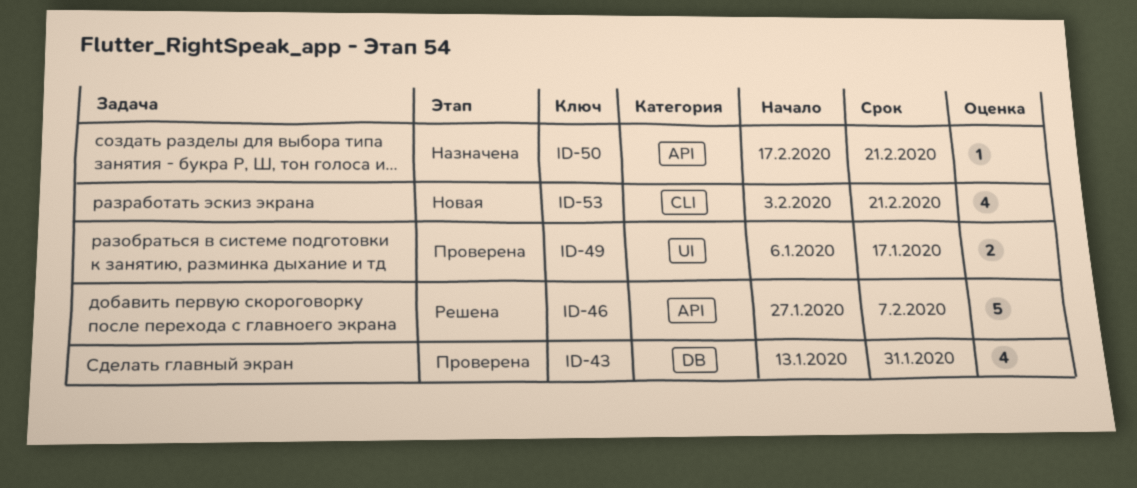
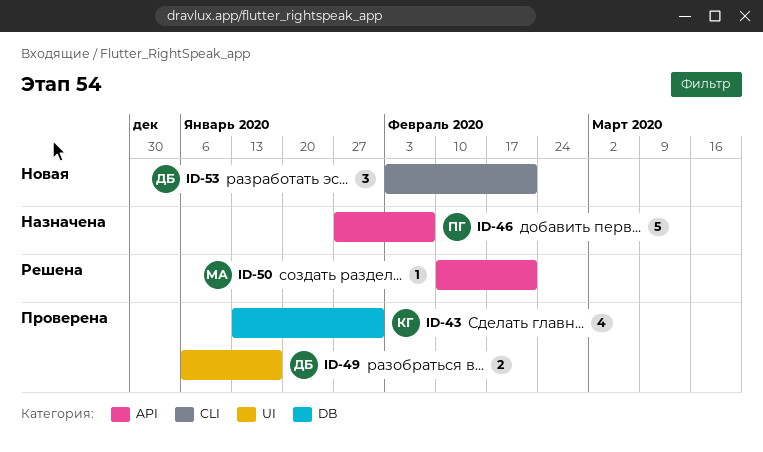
ID-46, status: Решена -> Назначена
ID-50, status: Назначена -> Решена
ID-50, start: Feb 17 -> Feb 10
ID-53, estimate: 4 -> 3

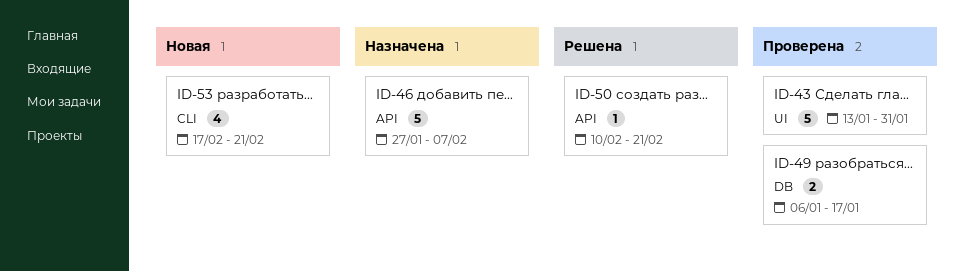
ID-43, label: DB -> UI
ID-43, estimate: 4 -> 5
ID-49, label: UI -> DB
ID-53, estimate: 3 -> 4
ID-53, start: Feb 3 -> Feb 17

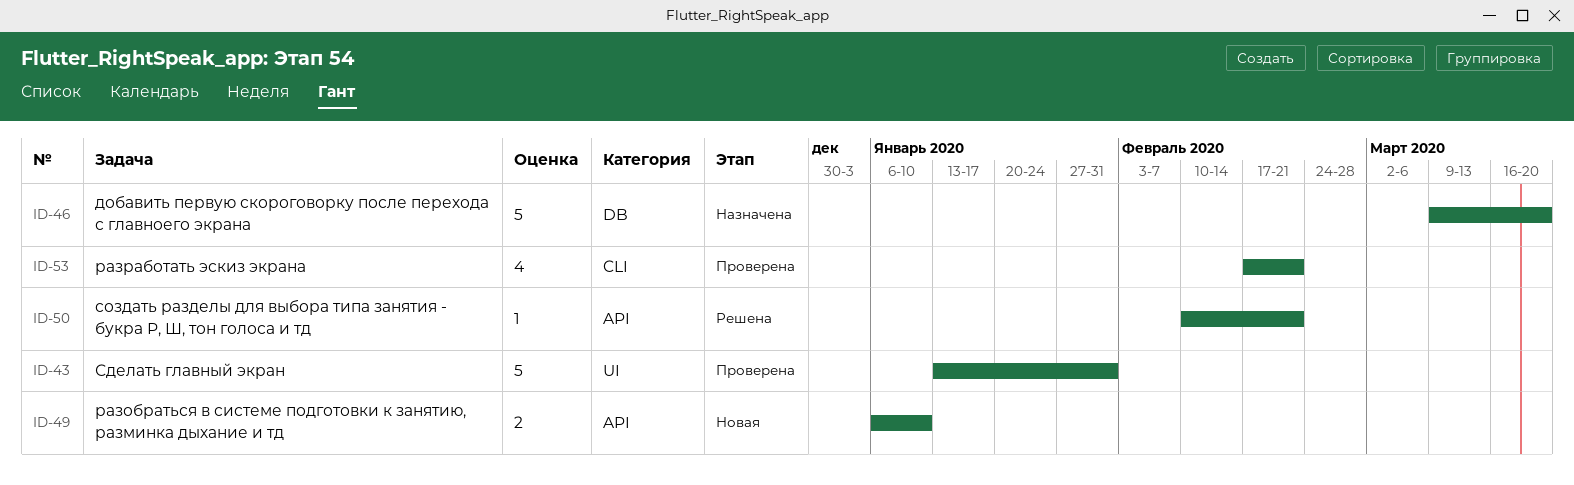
ID-46, label: API -> DB
ID-46, start: Jan 27 -> Mar 9
ID-46, due: Feb 7 -> Mar 20
ID-49, status: Проверена -> Новая
ID-49, label: DB -> API
ID-49, due: Jan 17 -> Jan 10
ID-53, status: Новая -> Проверена

